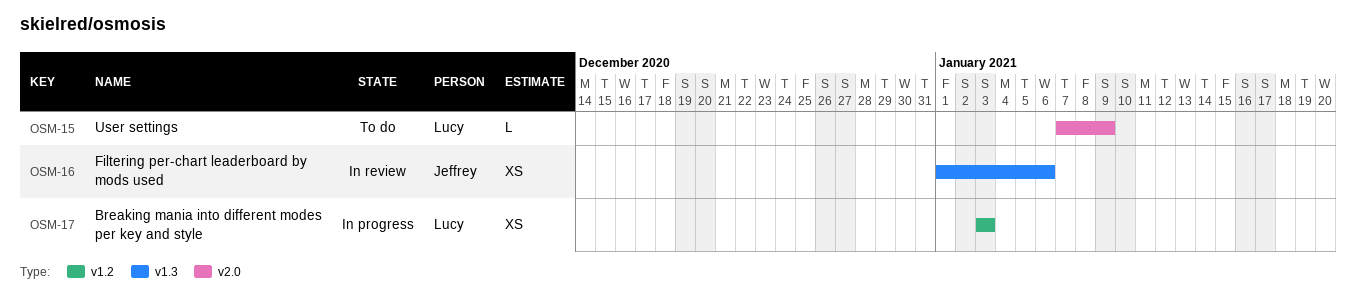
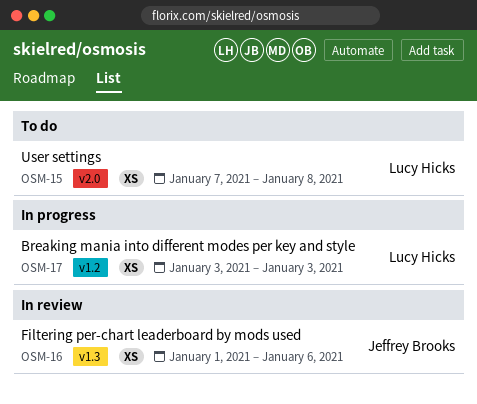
OSM-15, estimate: L -> XS
OSM-15, due: Jan 9 -> Jan 8

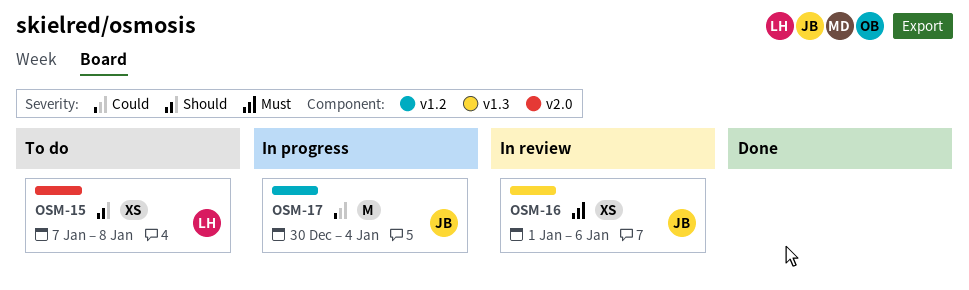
OSM-17, owner: Lucy Hicks -> Jeffrey Brooks
OSM-17, estimate: XS -> M
OSM-17, start: Jan 3 -> Dec 30
OSM-17, due: Jan 3 -> Jan 4

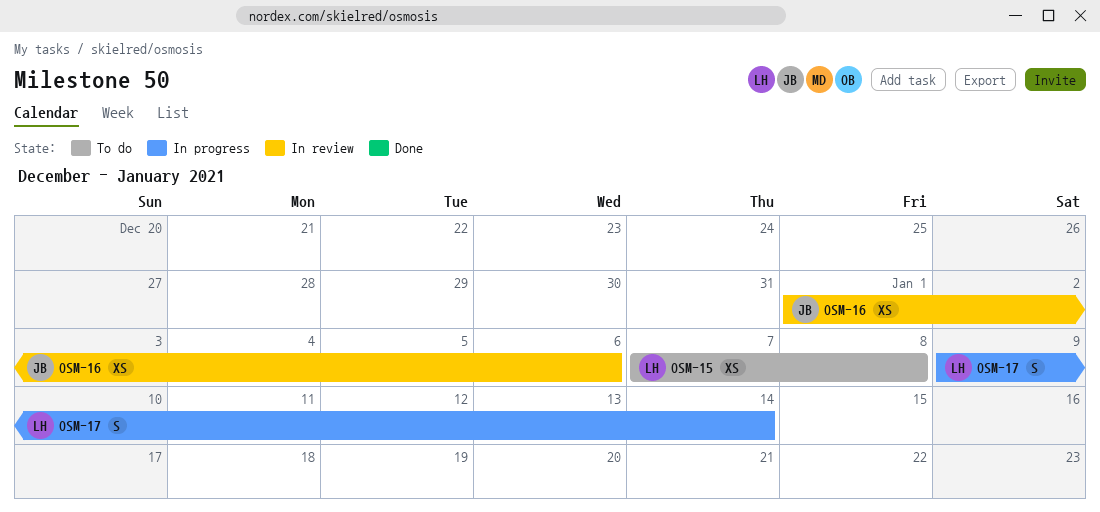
OSM-17, owner: JB -> LH
OSM-17, estimate: M -> S
OSM-17, start: Dec 30 -> Jan 9
OSM-17, due: Jan 4 -> Jan 14

